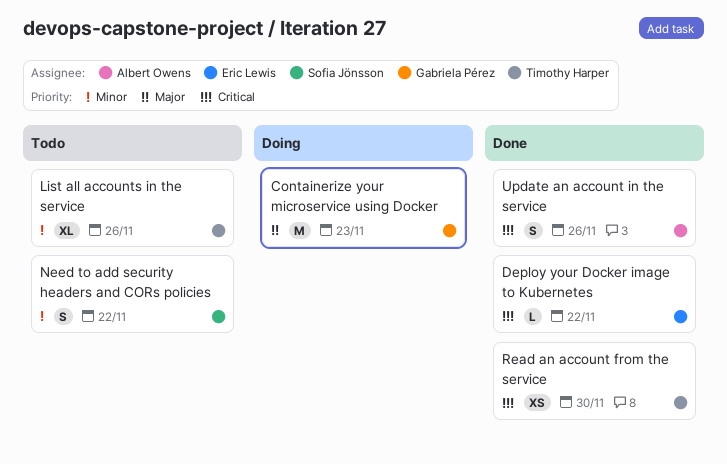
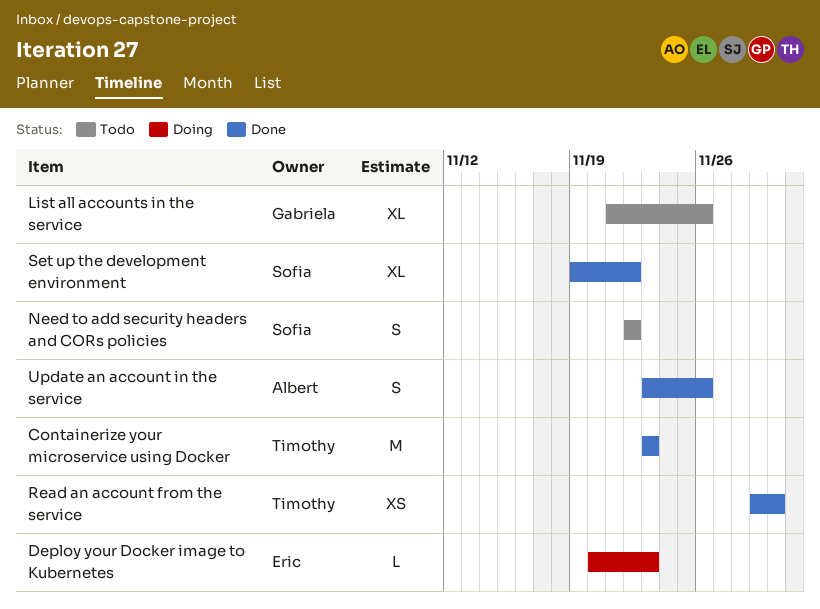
Containerize your microservice using Docker, status: Doing -> Done
Containerize your microservice using Docker, owner: Gabriela Pérez -> Timothy Harper
Deploy your Docker image to Kubernetes, status: Done -> Doing
Deploy your Docker image to Kubernetes, due: Nov 22 -> Nov 23
List all accounts in the service, owner: Timothy Harper -> Gabriela Pérez
Set up the development environment: none -> present

